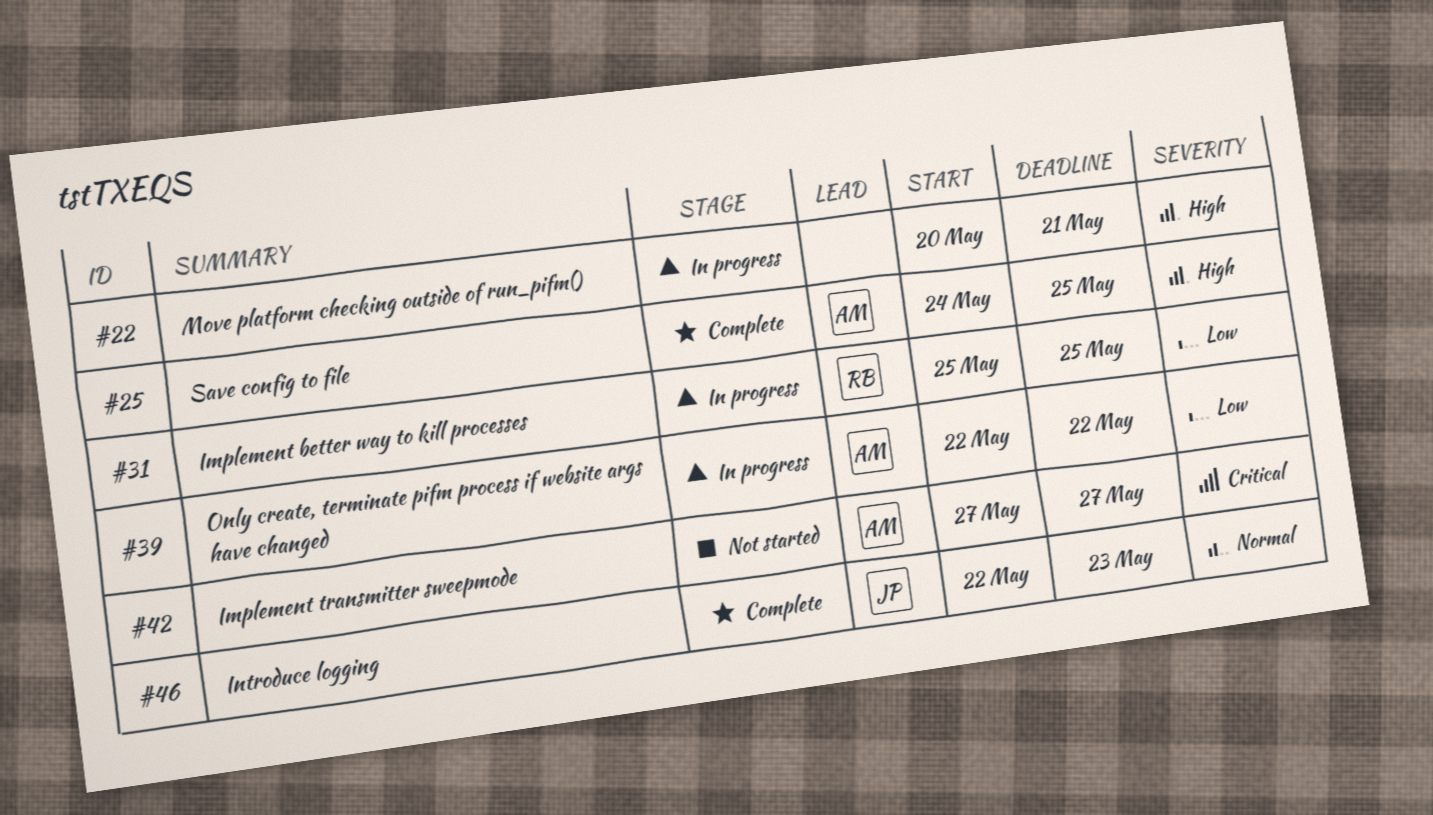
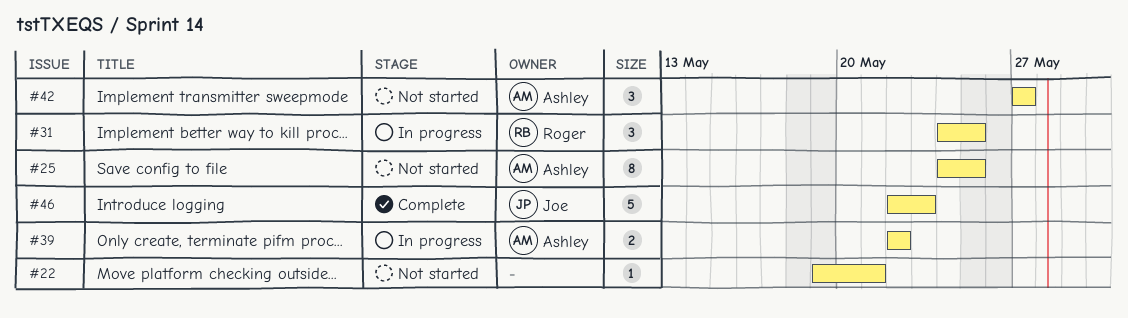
#22, status: In progress -> Not started
#22, start: May 20 -> May 19
#25, status: Complete -> Not started
#31, start: May 25 -> May 24

